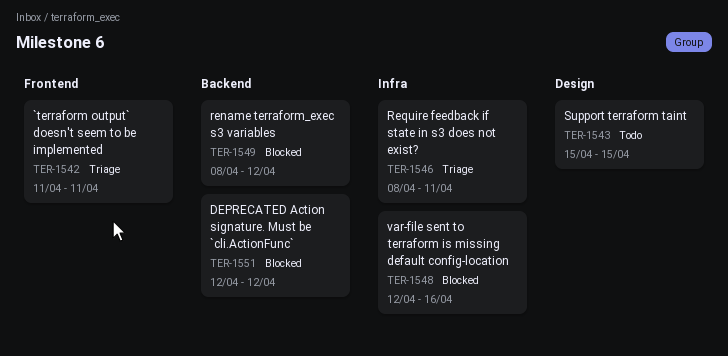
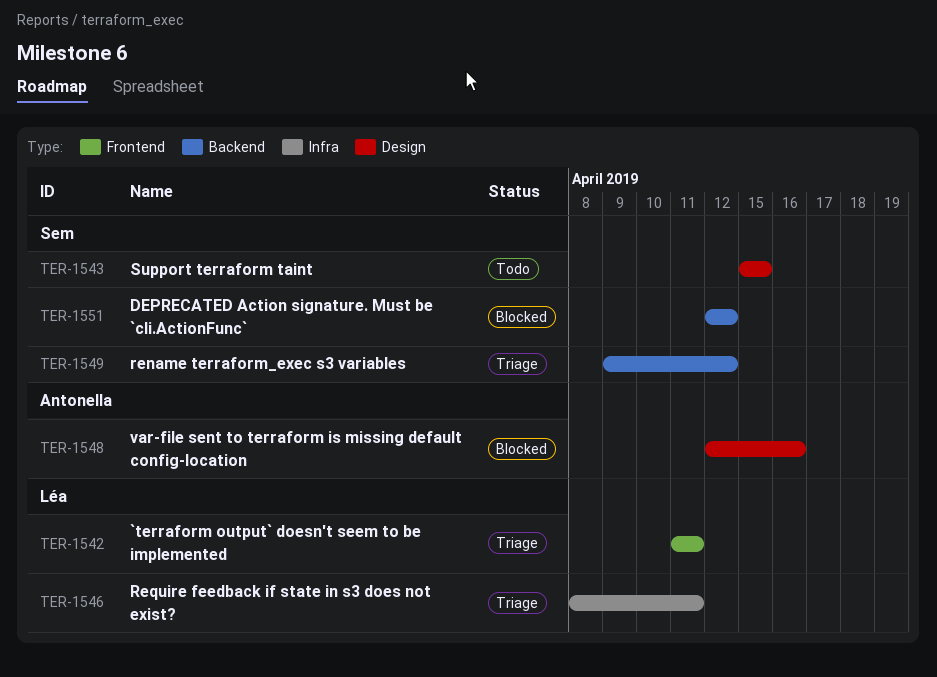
TER-1548, label: Infra -> Design
TER-1549, status: Blocked -> Triage
TER-1549, start: Apr 8 -> Apr 9

